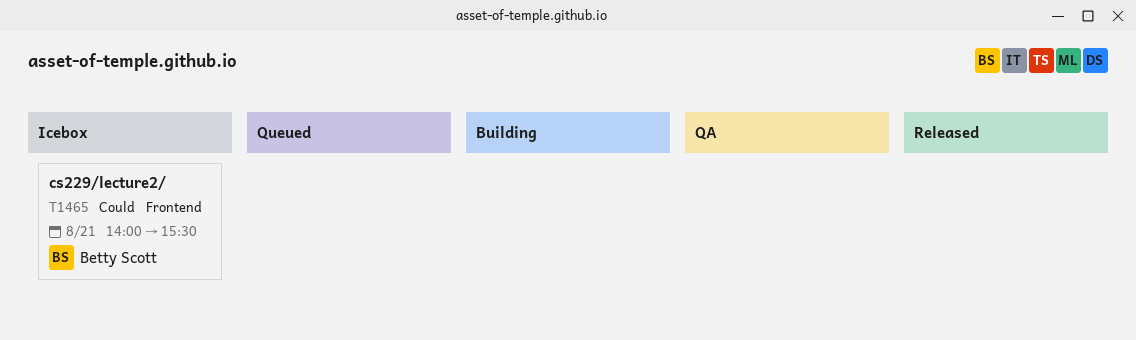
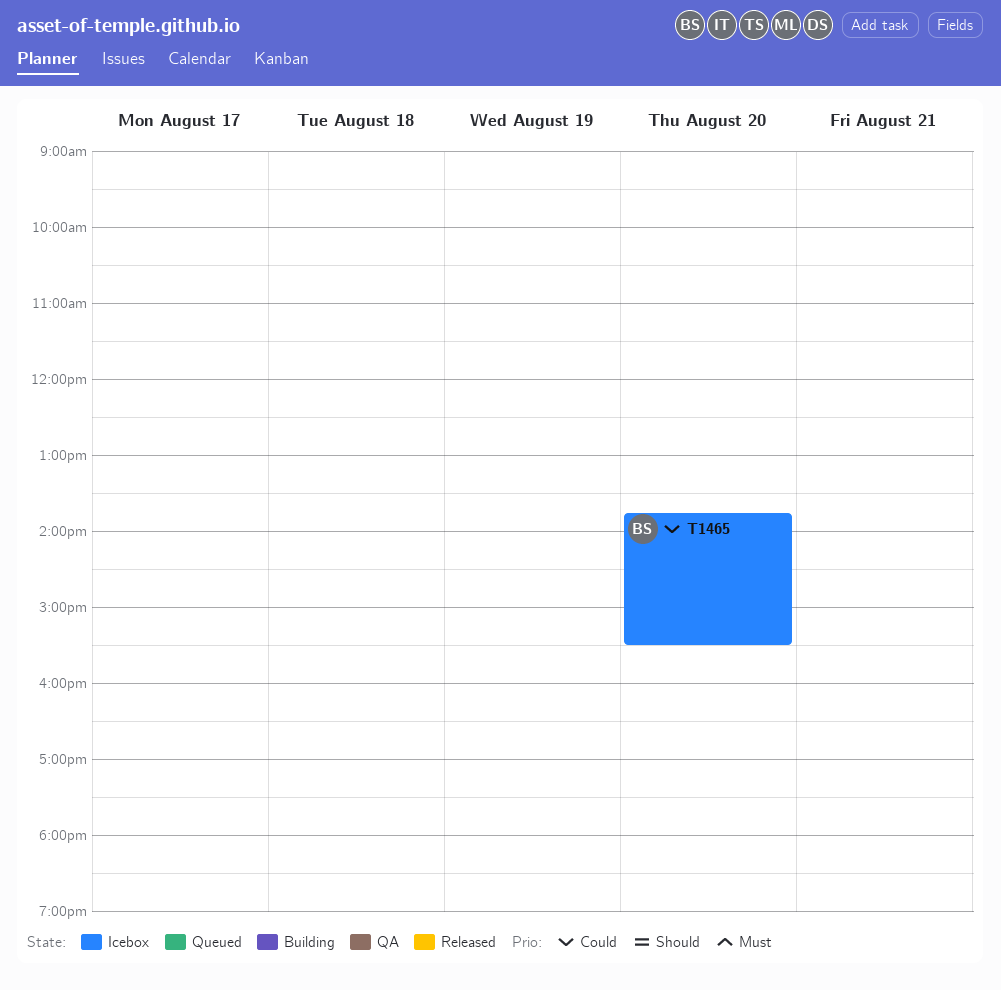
T1465, day: Aug 21 -> Aug 20
T1465, begins: 14:00 -> 13:45

